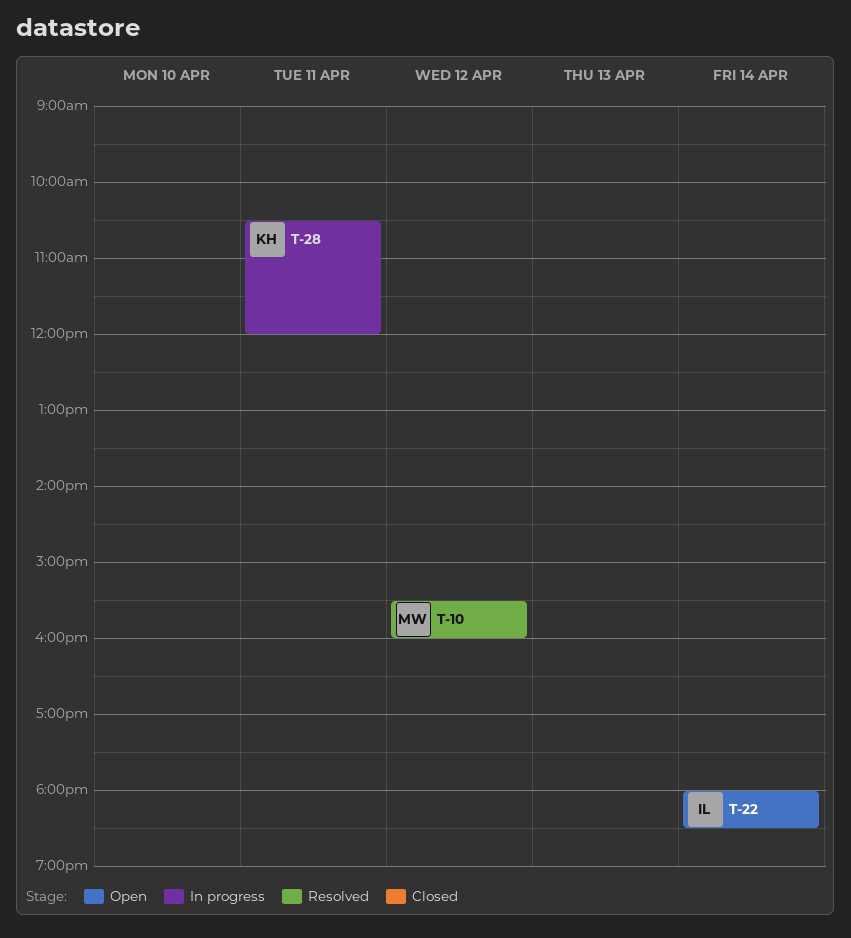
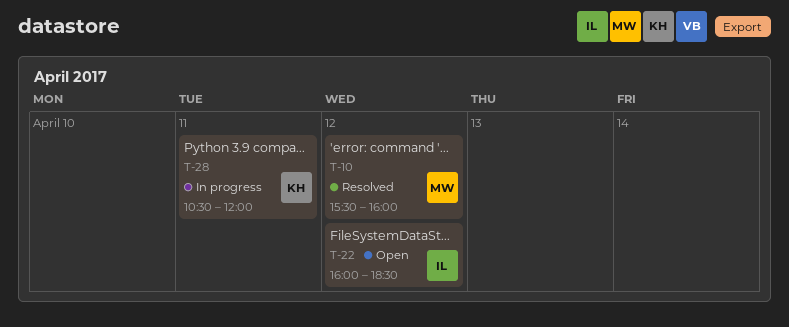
T-22, day: Apr 14 -> Apr 12
T-22, begins: 18:00 -> 16:00

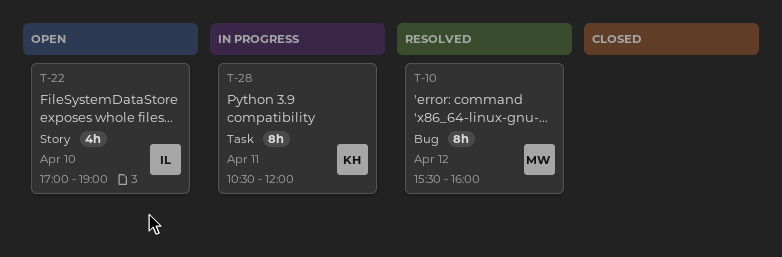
T-22, day: Apr 12 -> Apr 10
T-22, begins: 16:00 -> 17:00
T-22, ends: 18:30 -> 19:00

